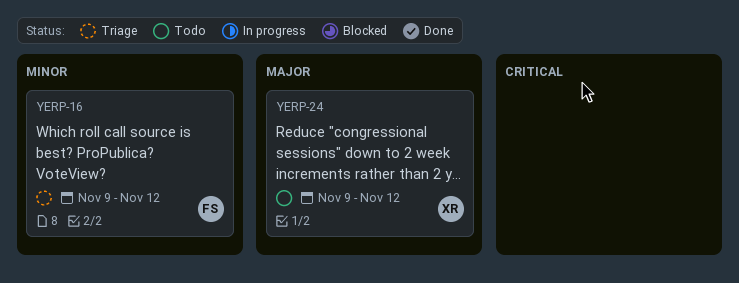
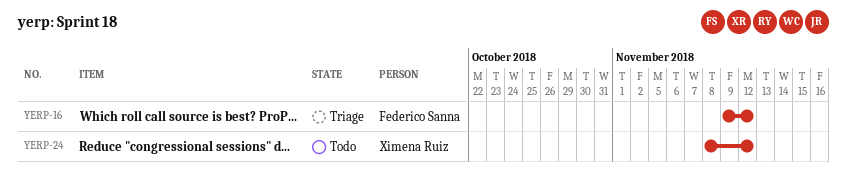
YERP-24, start: Nov 9 -> Nov 8

